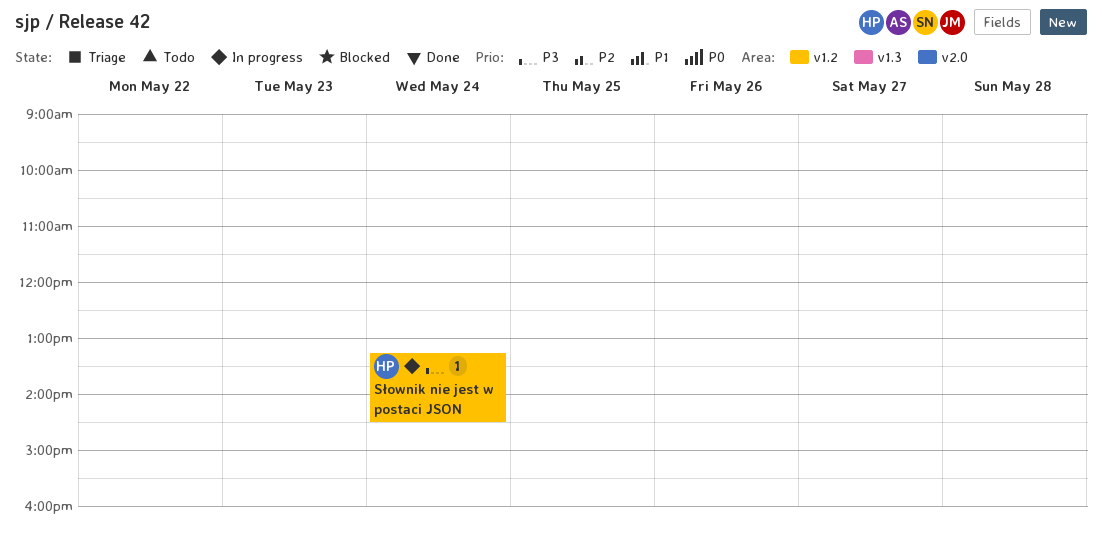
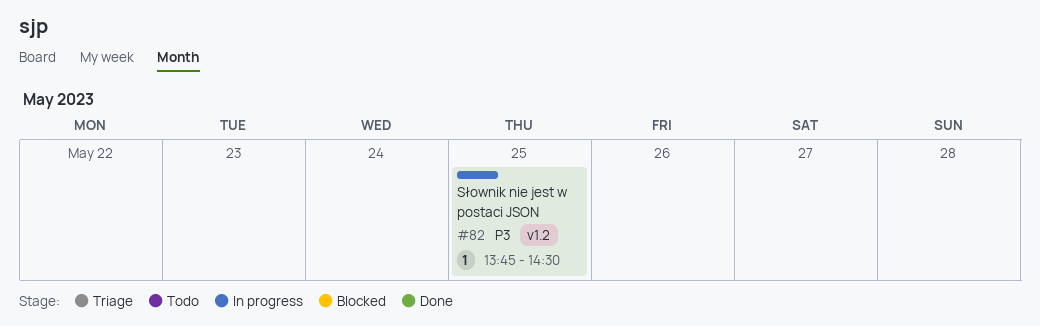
Słownik nie jest w postaci JSON, day: May 24 -> May 25
Słownik nie jest w postaci JSON, begins: 13:15 -> 13:45

